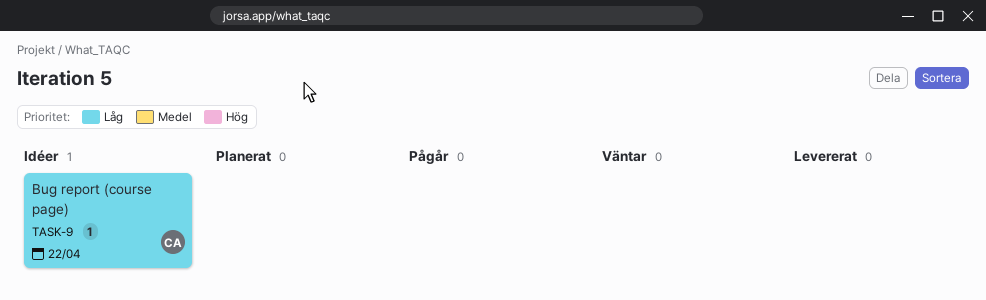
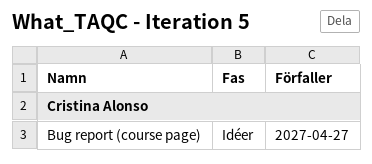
Bug report (course page), due: Apr 22 -> Apr 27

